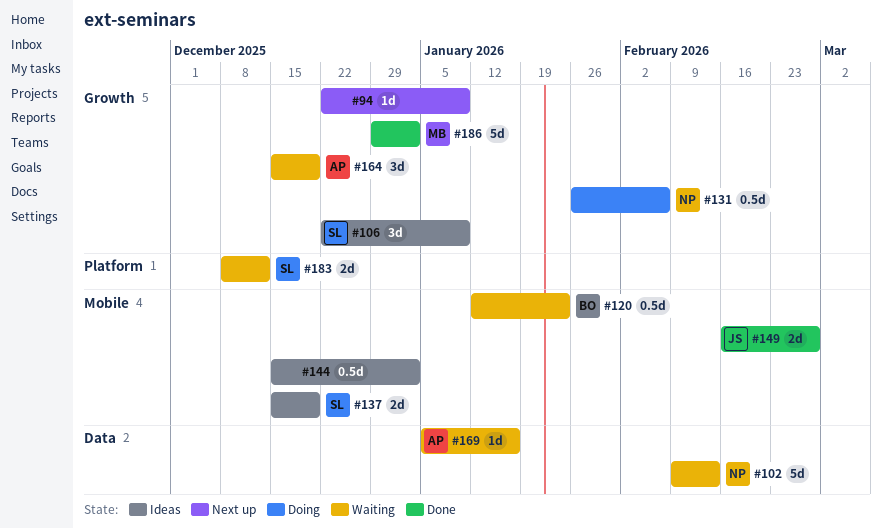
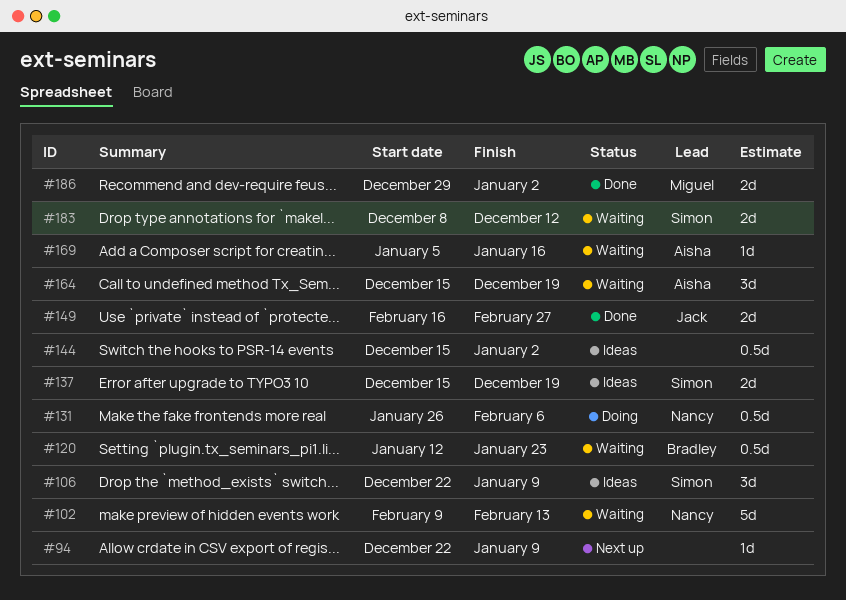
#186, estimate: 5d -> 2d

